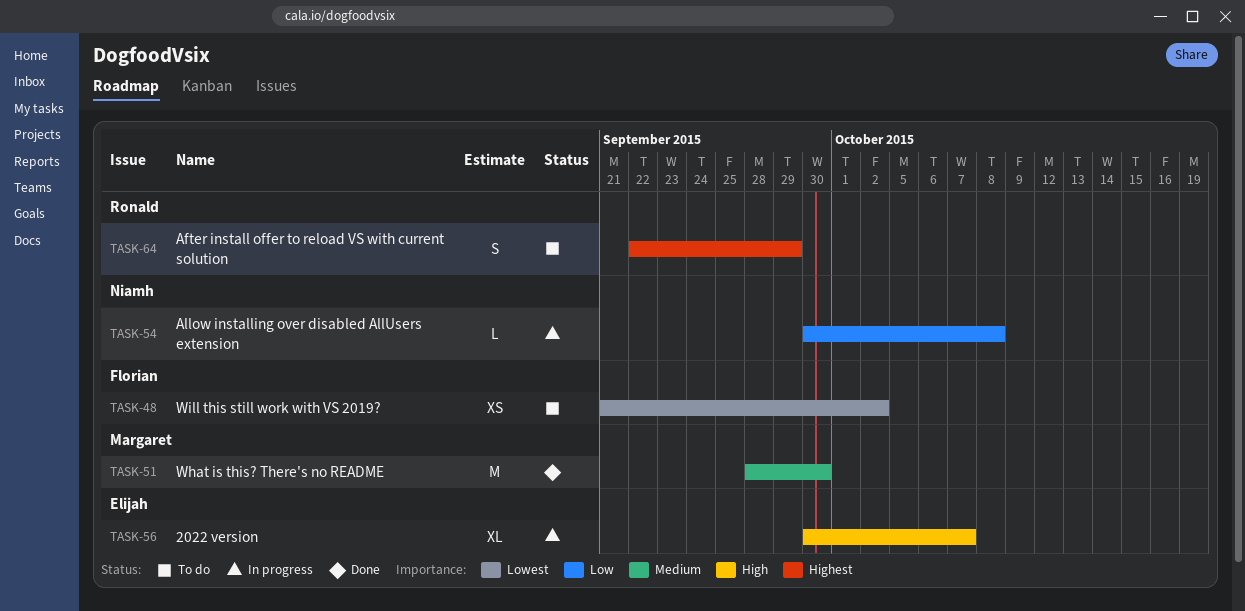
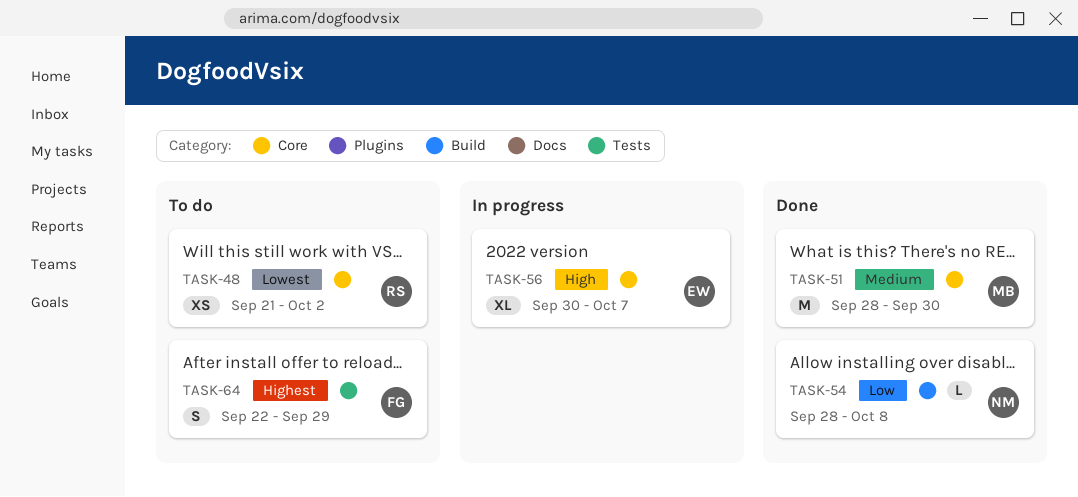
TASK-48, owner: Florian -> Ronald
TASK-54, status: In progress -> Done
TASK-54, start: Sep 30 -> Sep 28
TASK-64, owner: Ronald -> Florian

